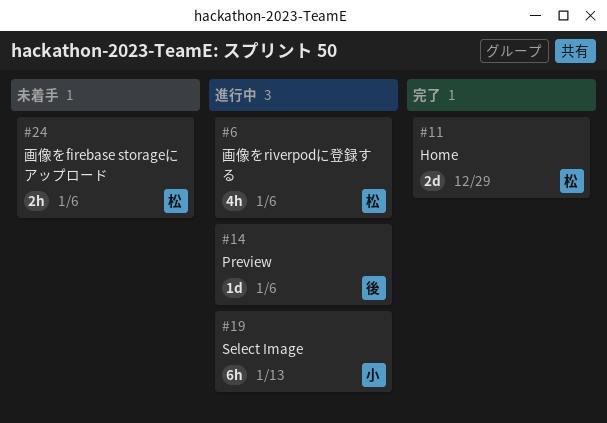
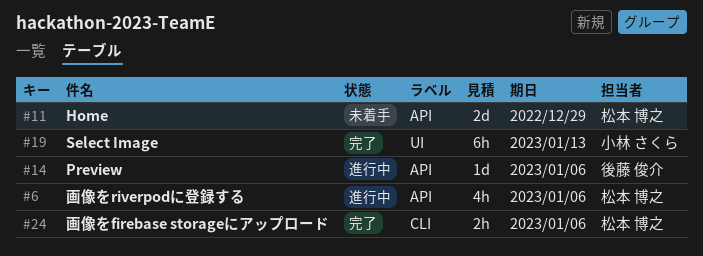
#11, status: 完了 -> 未着手
#19, status: 進行中 -> 完了
#24, status: 未着手 -> 完了

